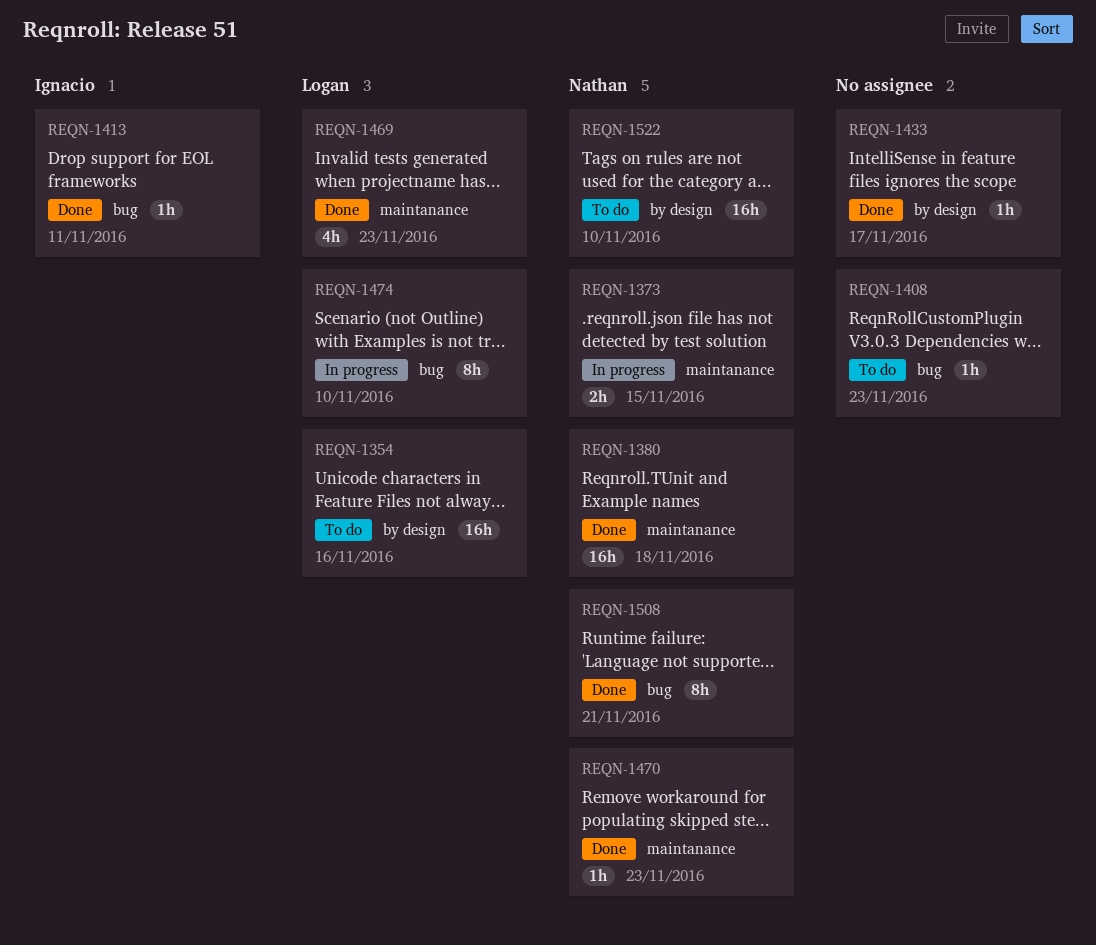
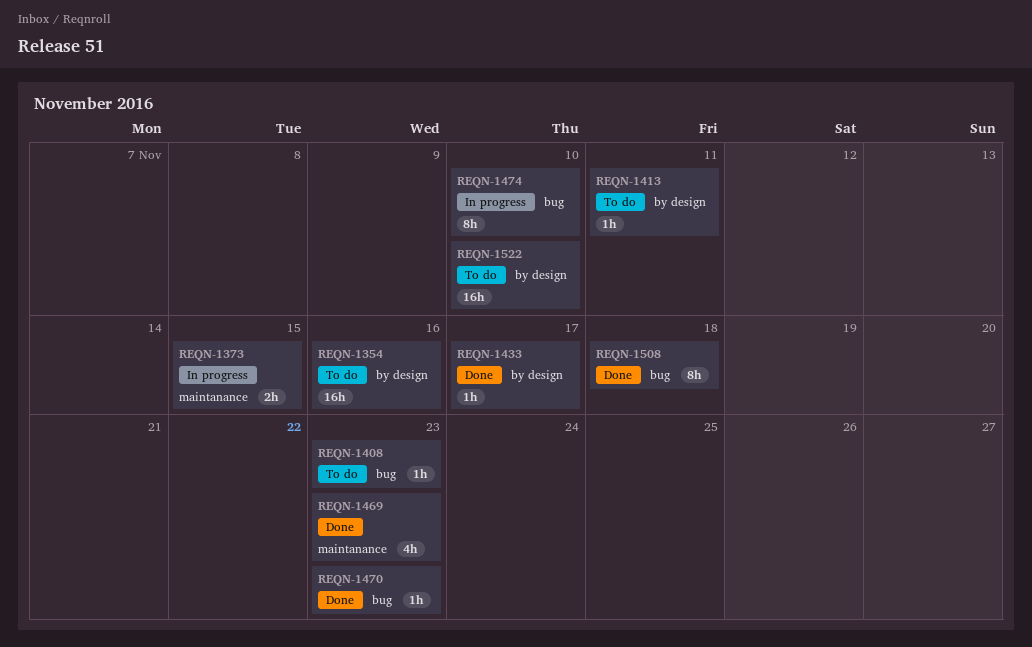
REQN-1380: present -> none
REQN-1413, status: Done -> To do
REQN-1413, label: bug -> by design
REQN-1470, label: maintanance -> bug
REQN-1508, due: Nov 21 -> Nov 18

